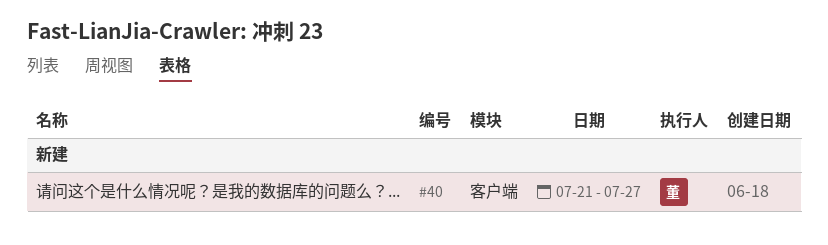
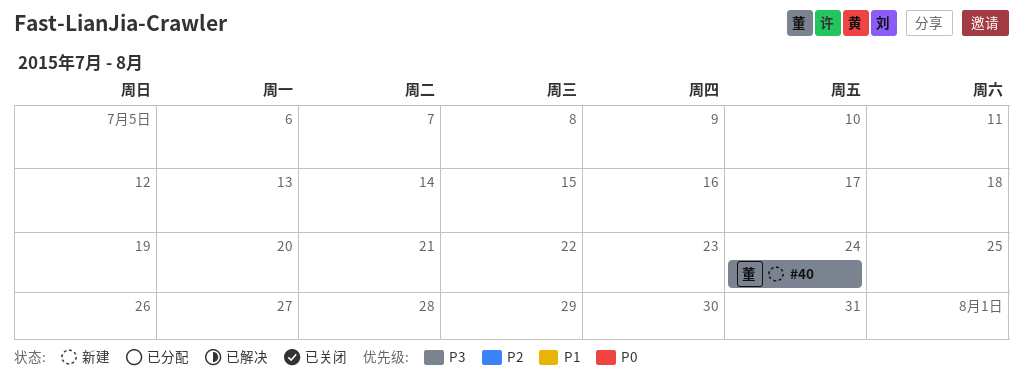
#40, start: Jul 21 -> Jul 24
#40, due: Jul 27 -> Jul 24

